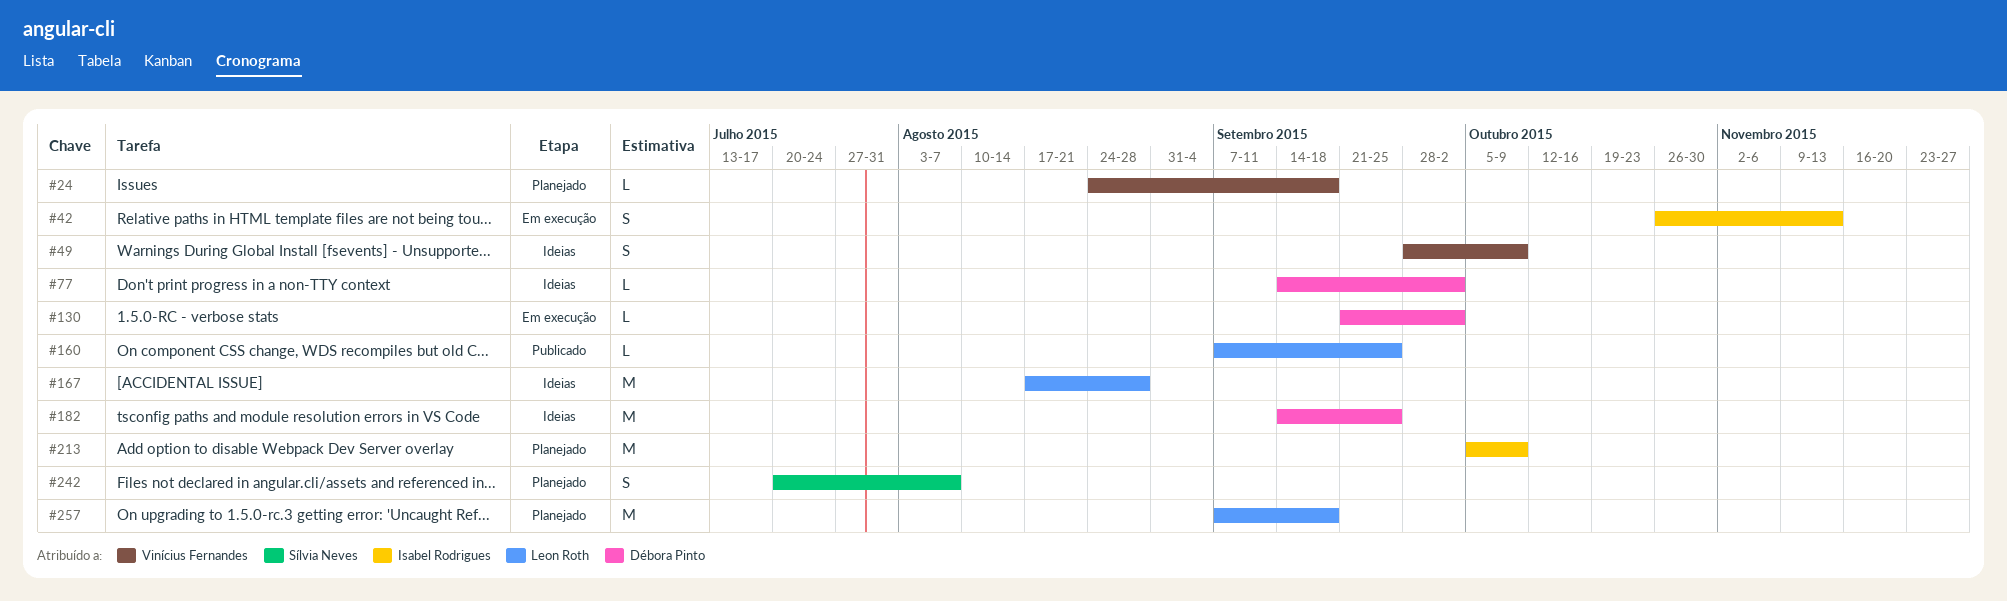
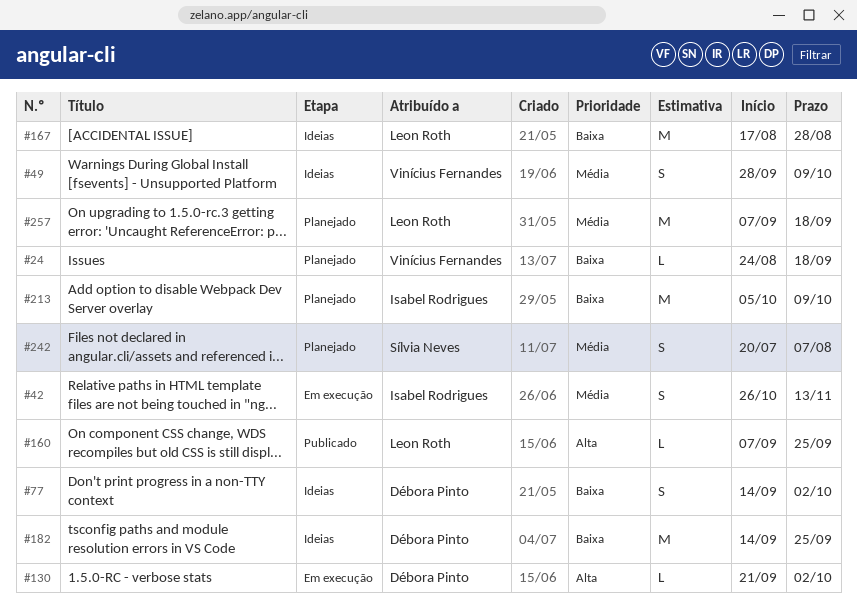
#77, estimate: L -> S

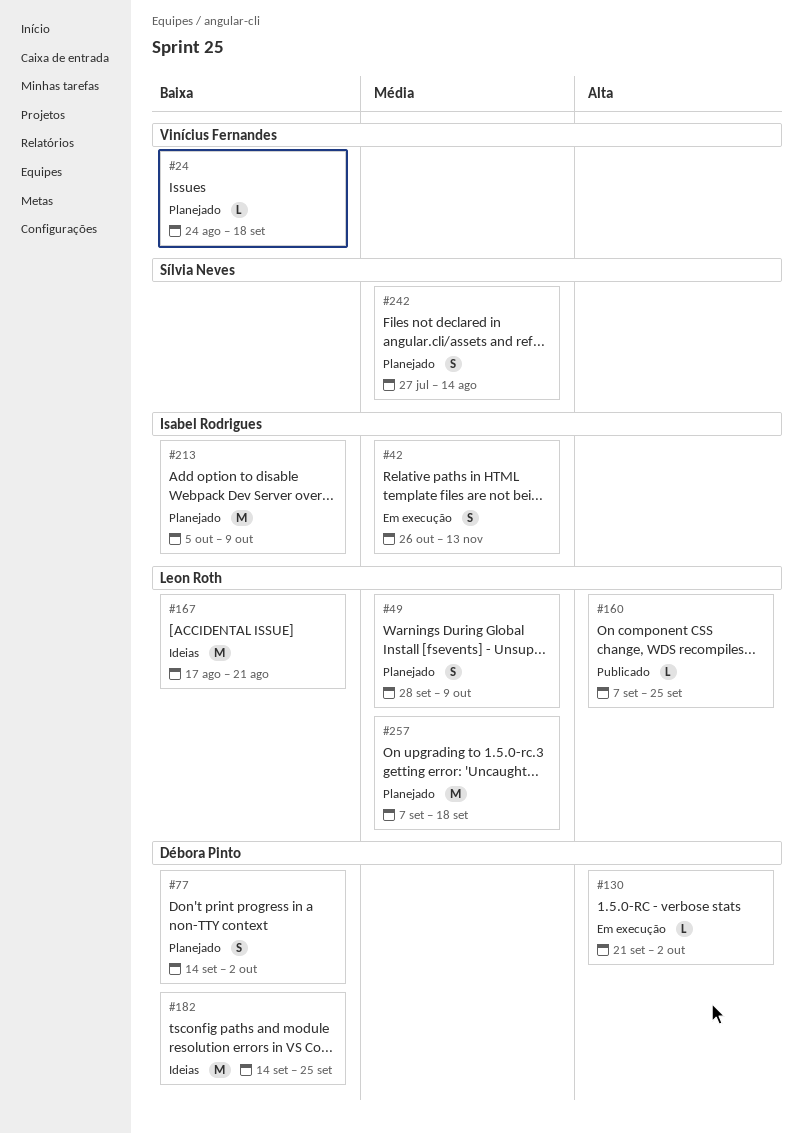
#49, status: Ideias -> Planejado
#49, owner: Vinícius Fernandes -> Leon Roth
#77, status: Ideias -> Planejado
#167, due: Aug 28 -> Aug 21
#242, start: Jul 20 -> Jul 27
#242, due: Aug 7 -> Aug 14

